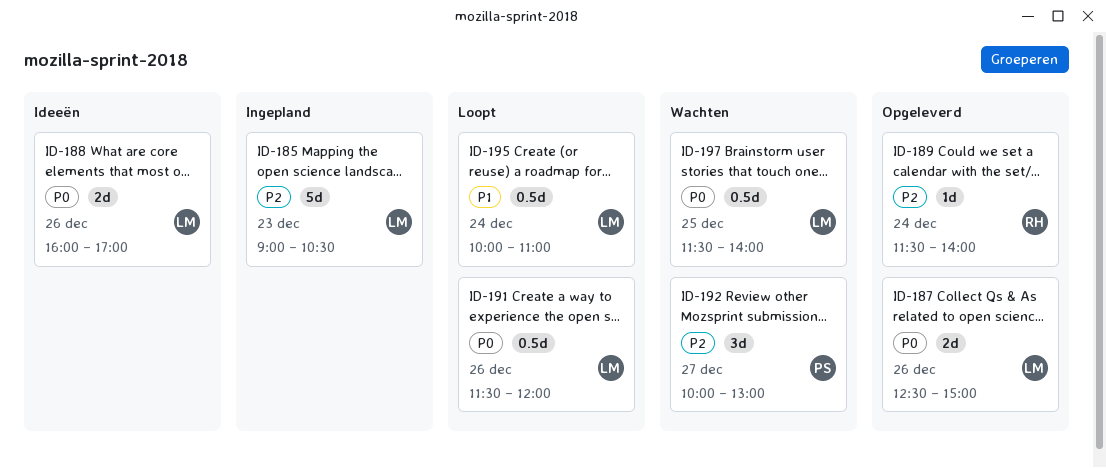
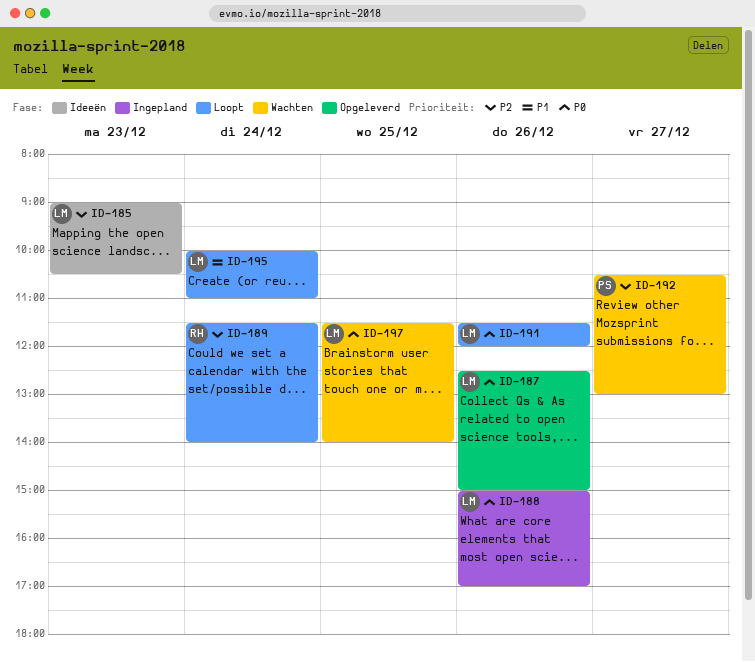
ID-185, status: Ingepland -> Ideeën
ID-188, status: Ideeën -> Ingepland
ID-188, begins: 16:00 -> 15:00
ID-189, status: Opgeleverd -> Loopt
ID-192, begins: 10:00 -> 10:30

